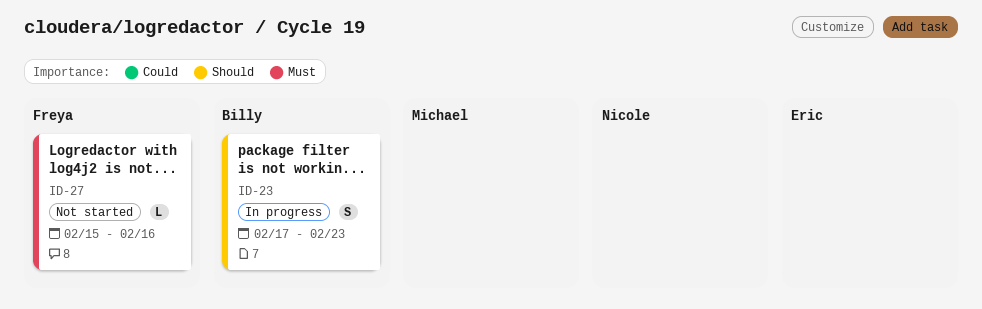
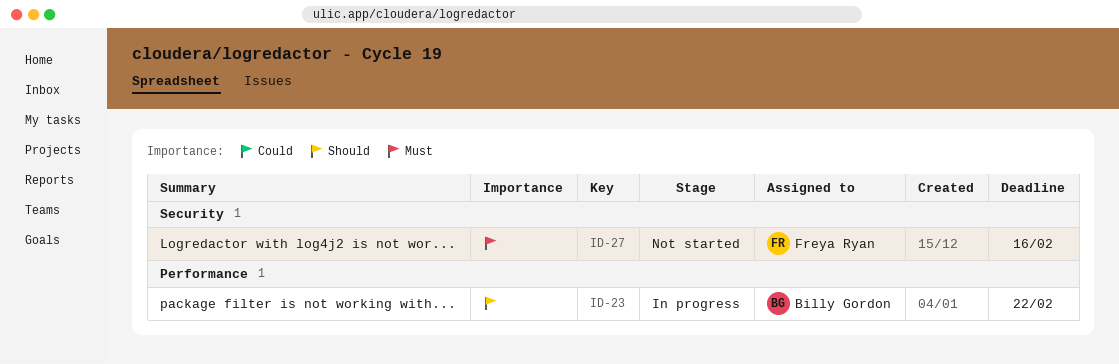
ID-23, due: Feb 23 -> Feb 22

